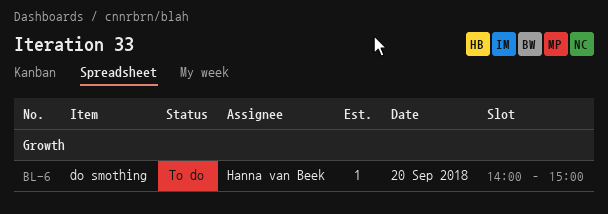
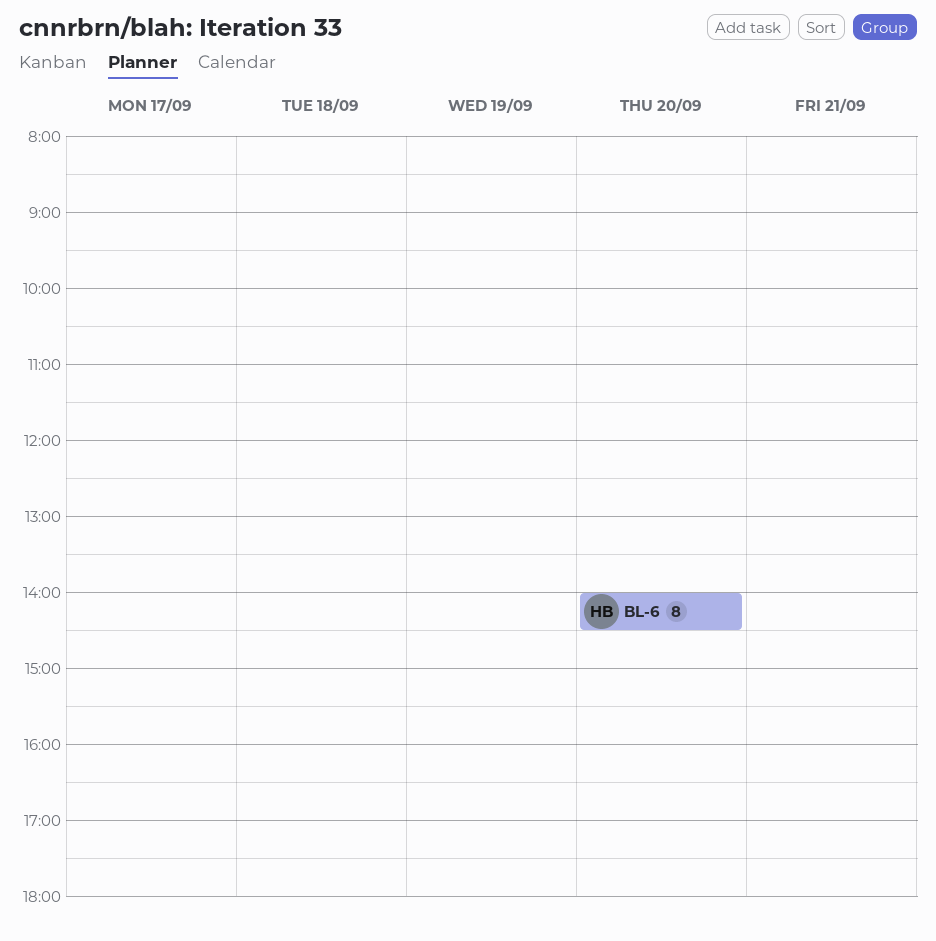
BL-6, estimate: 1 -> 8
BL-6, ends: 15:00 -> 14:30

